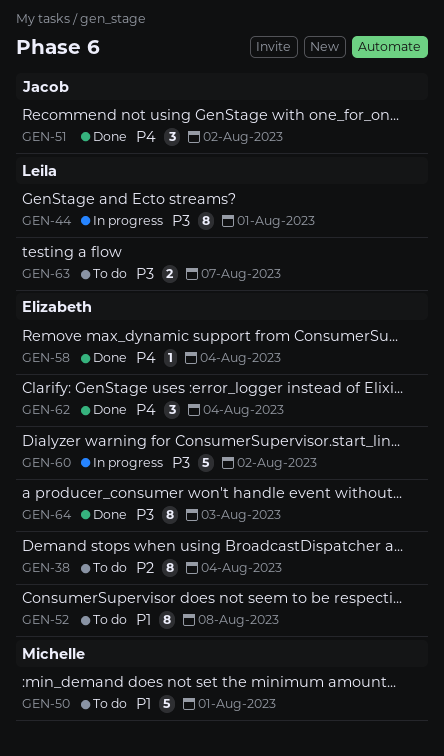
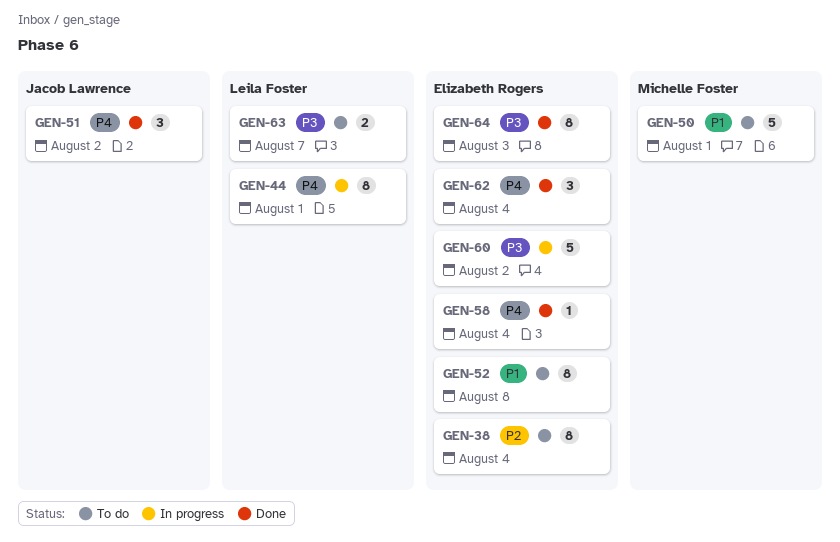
GEN-44, priority: P3 -> P4

